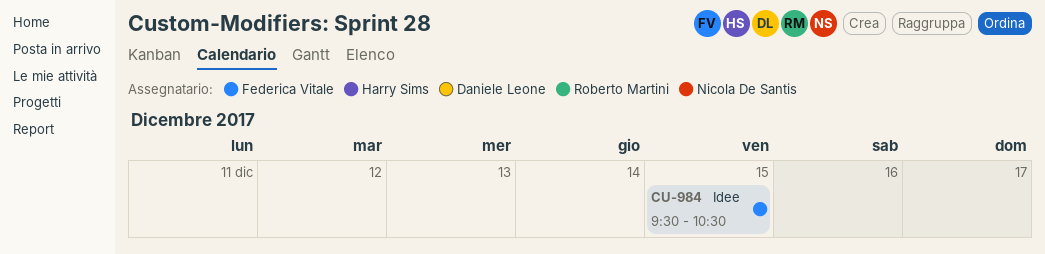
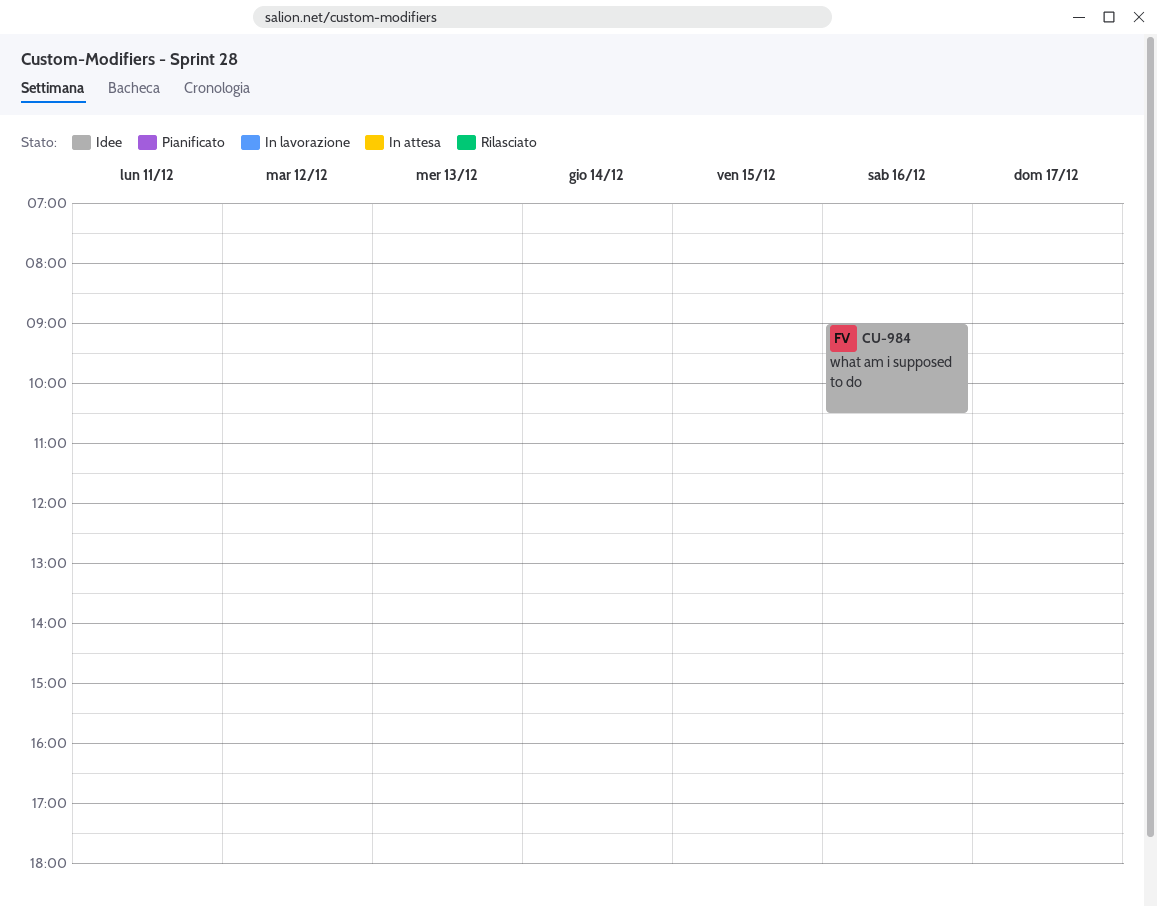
CU-984, day: Dec 15 -> Dec 16
CU-984, begins: 09:30 -> 09:00

